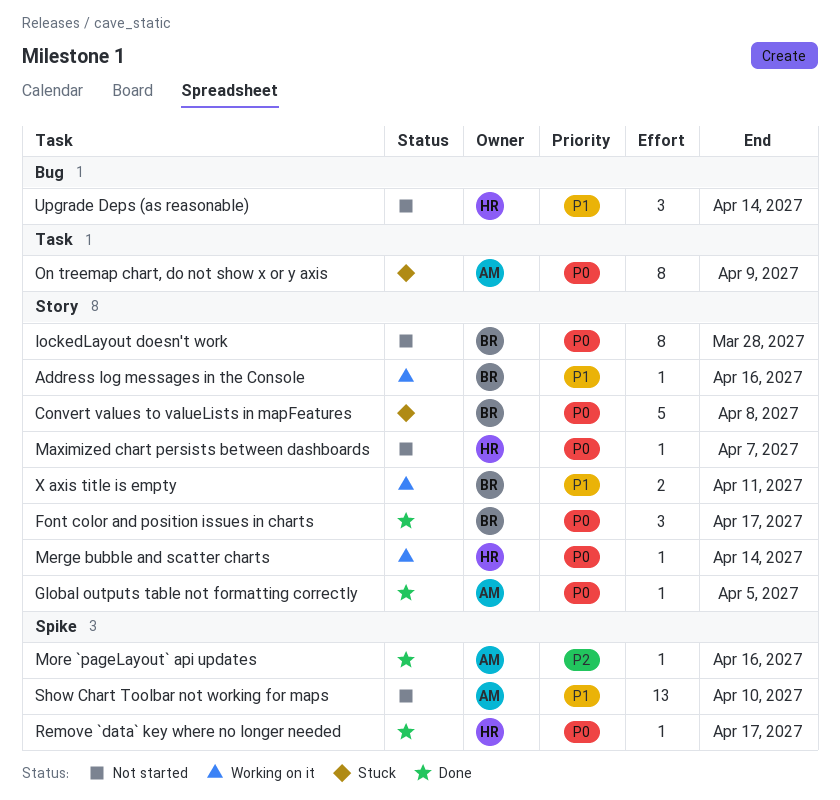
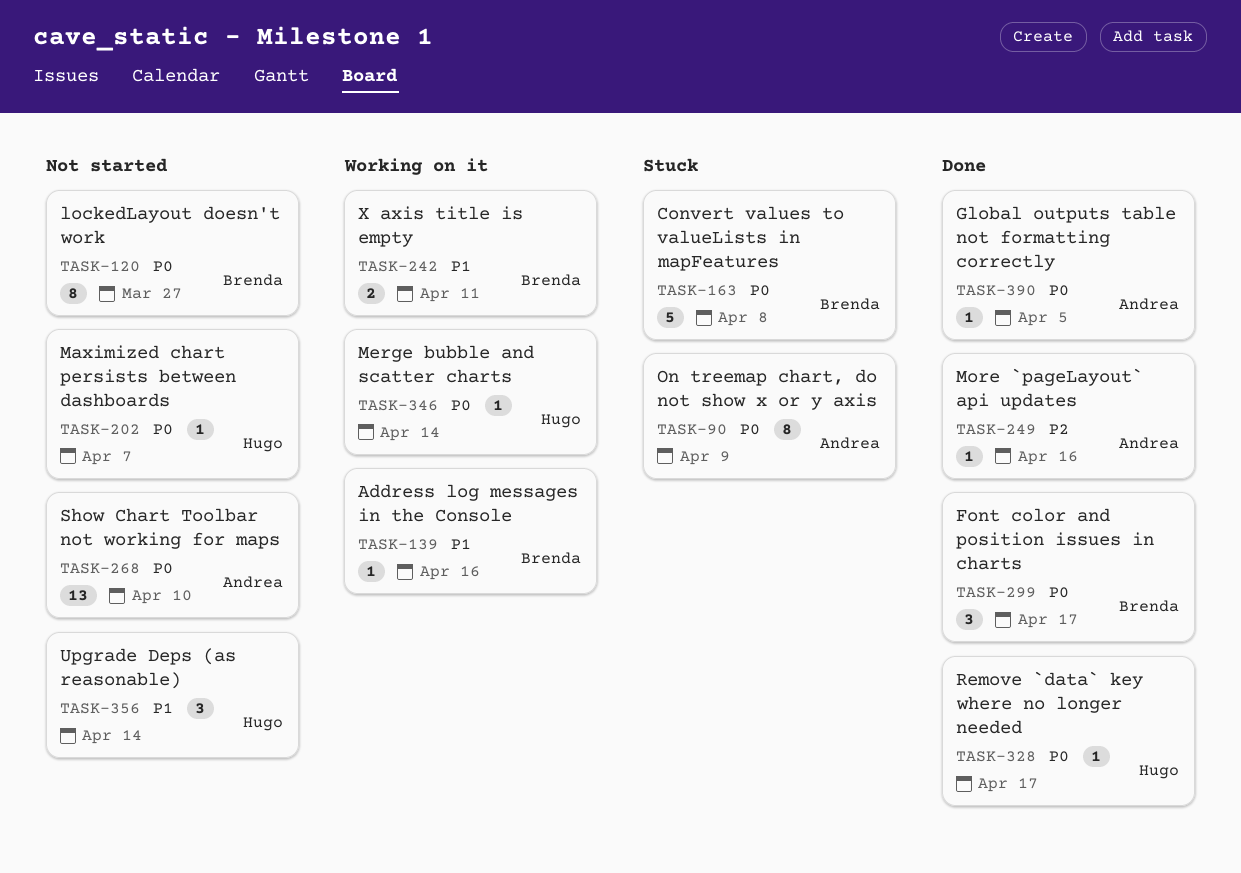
lockedLayout doesn't work, due: Mar 28 -> Mar 27
Show Chart Toolbar not working for maps, priority: P1 -> P0

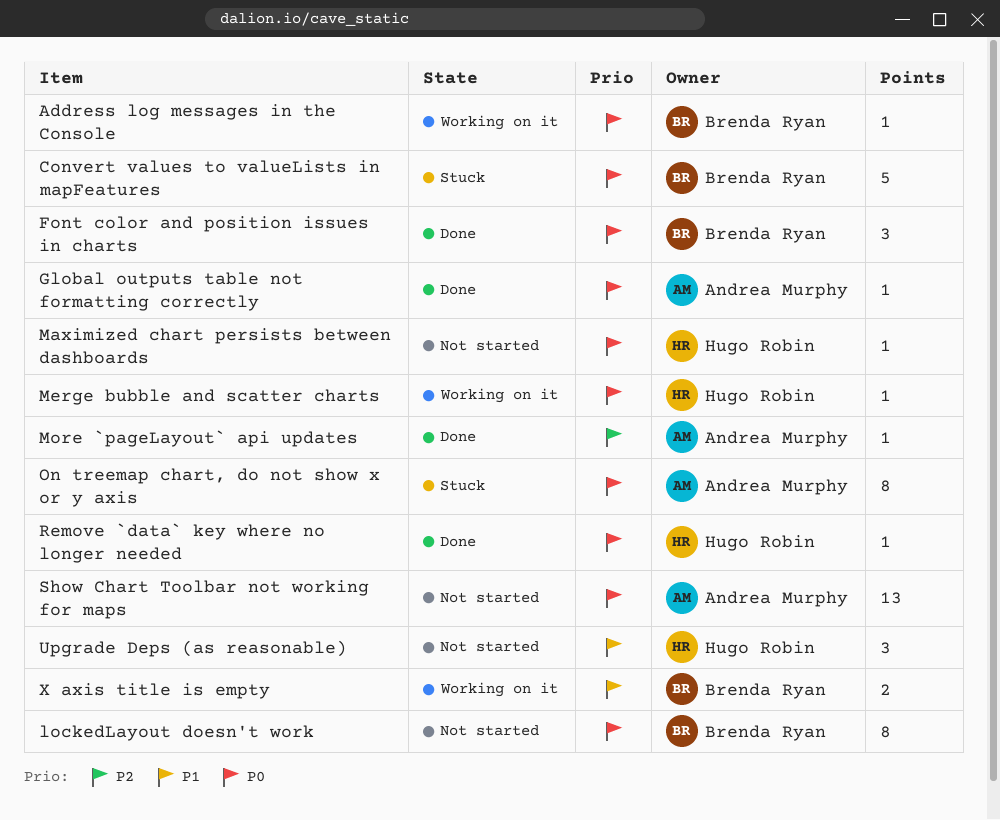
Address log messages in the Console, priority: P1 -> P0

